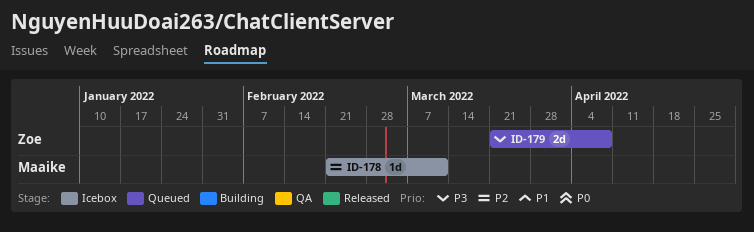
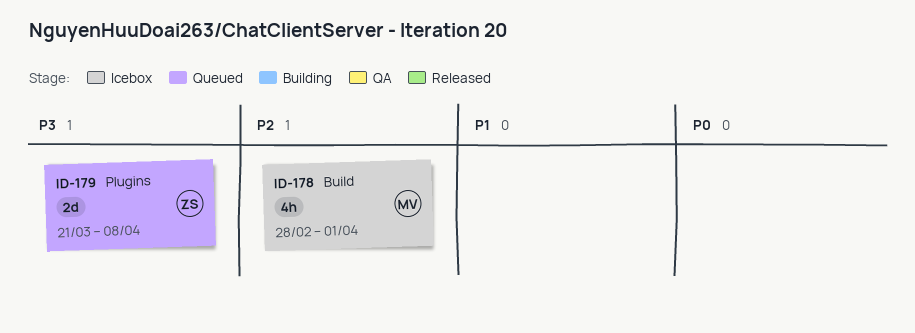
ID-178, estimate: 1d -> 4h
ID-178, start: Feb 21 -> Feb 28
ID-178, due: Mar 11 -> Apr 1

